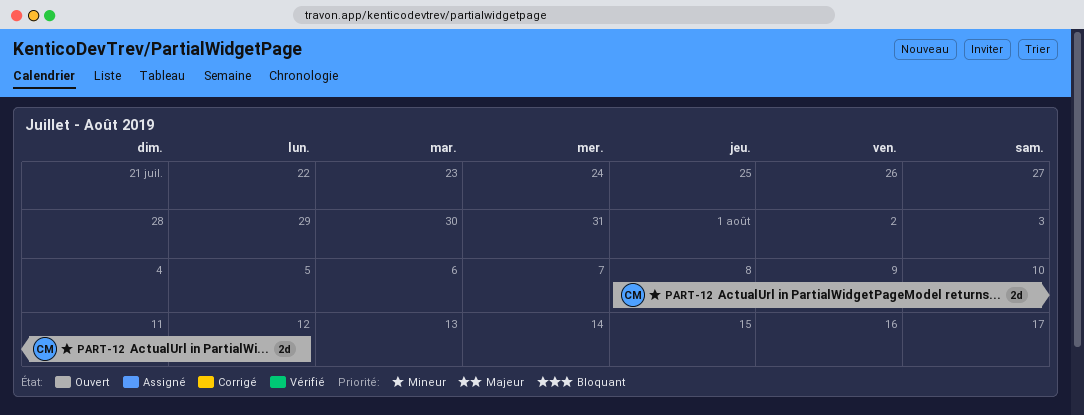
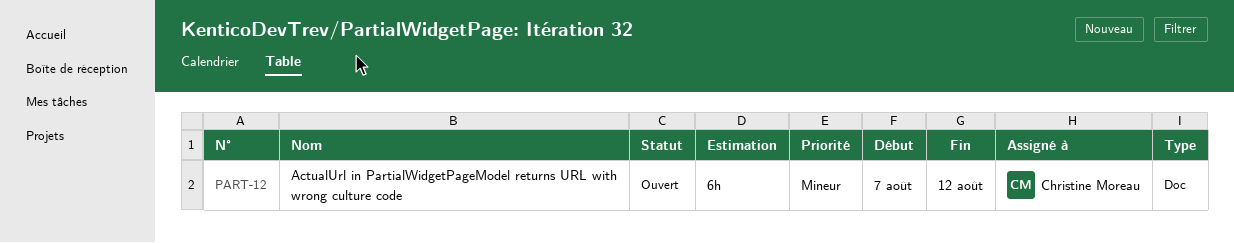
PART-12, estimate: 2d -> 6h
PART-12, start: Aug 8 -> Aug 7

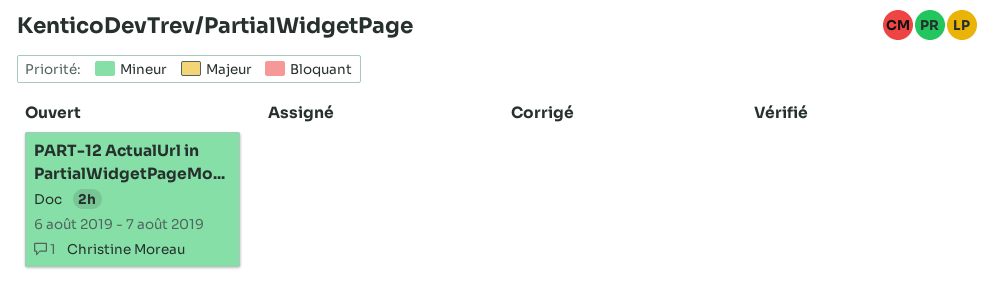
PART-12, estimate: 6h -> 2h
PART-12, start: Aug 7 -> Aug 6
PART-12, due: Aug 12 -> Aug 7

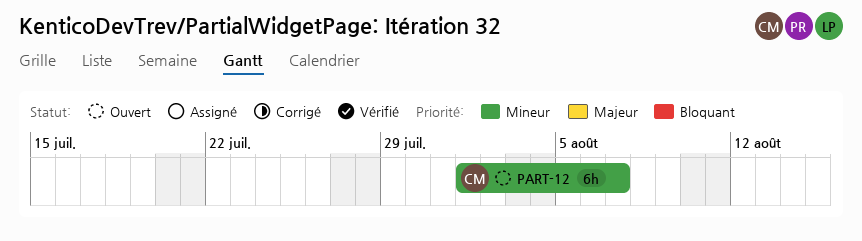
PART-12, estimate: 2h -> 6h
PART-12, start: Aug 6 -> Aug 1

